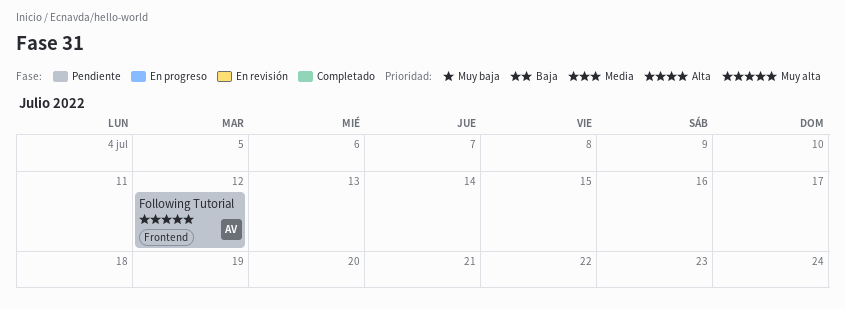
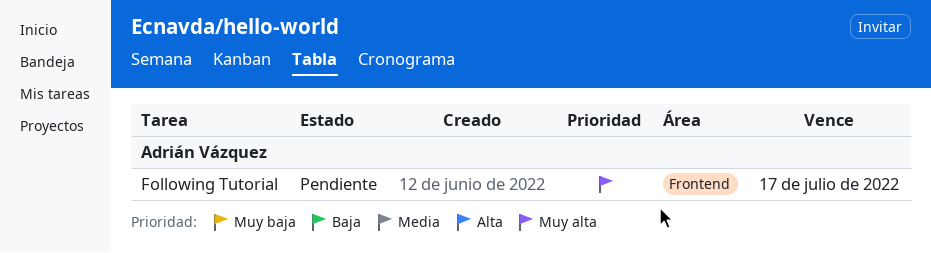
Following Tutorial, due: Jul 12 -> Jul 17

